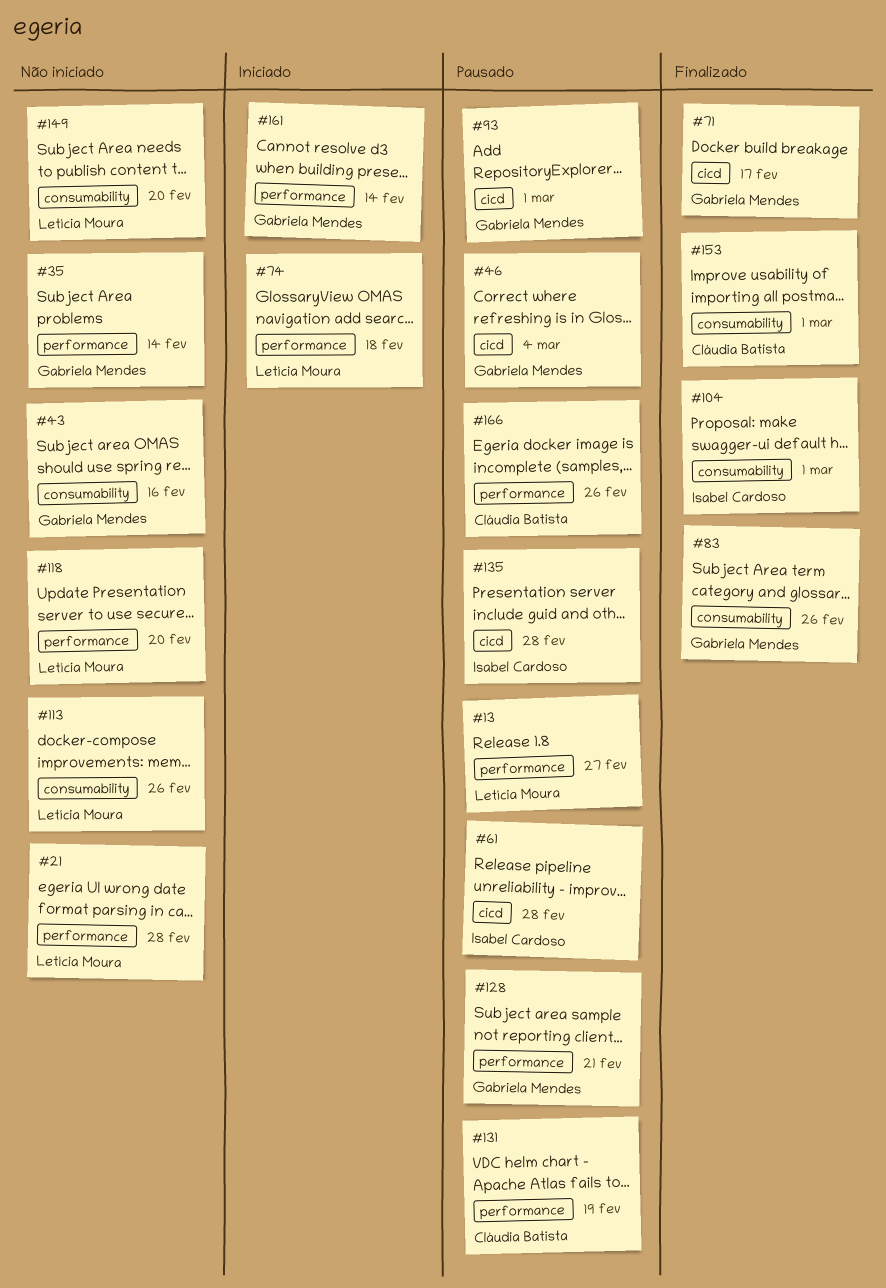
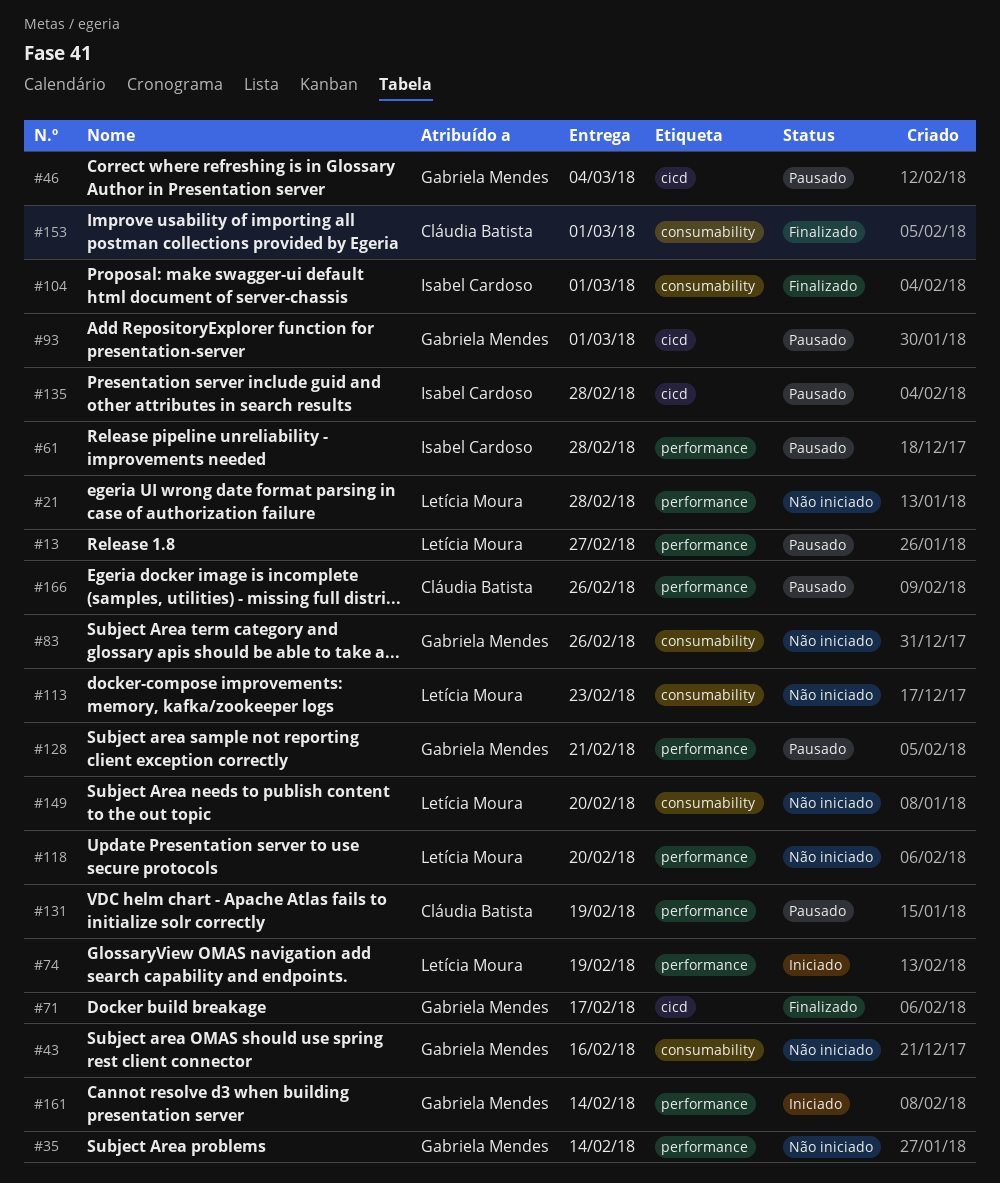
#61, label: cicd -> performance
#74, due: Feb 18 -> Feb 19
#83, status: Finalizado -> Não iniciado
#113, due: Feb 26 -> Feb 23

